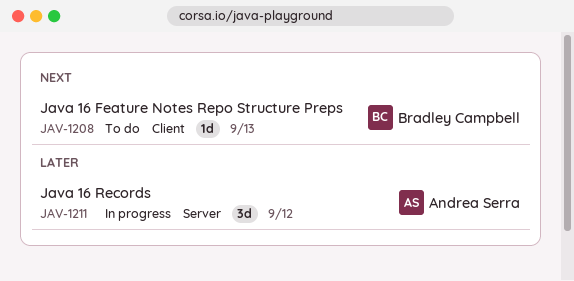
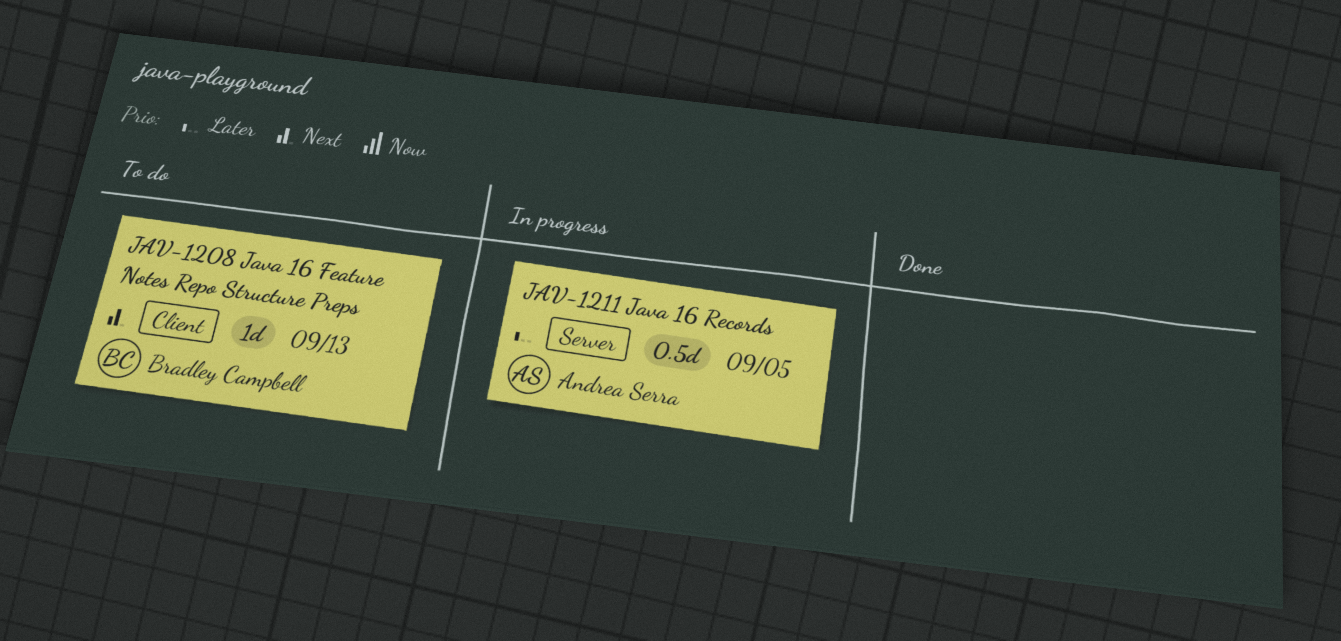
JAV-1211, estimate: 3d -> 0.5d
JAV-1211, due: Sep 12 -> Sep 5

